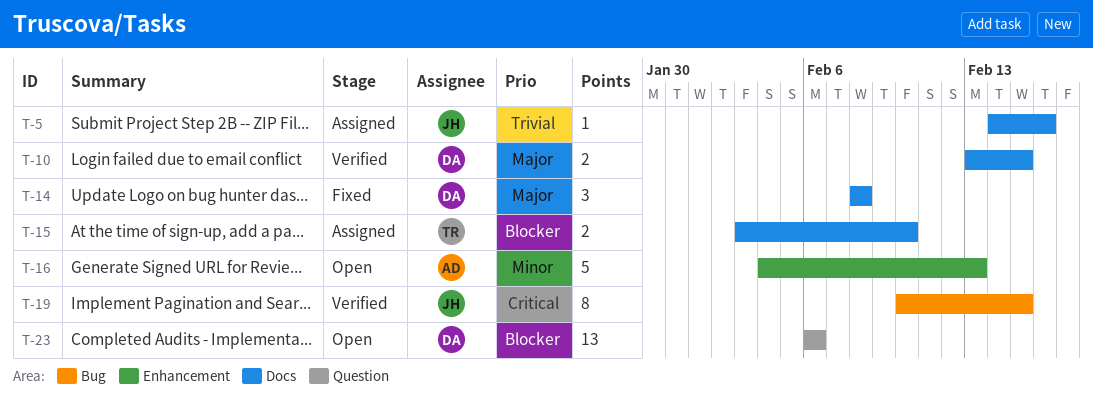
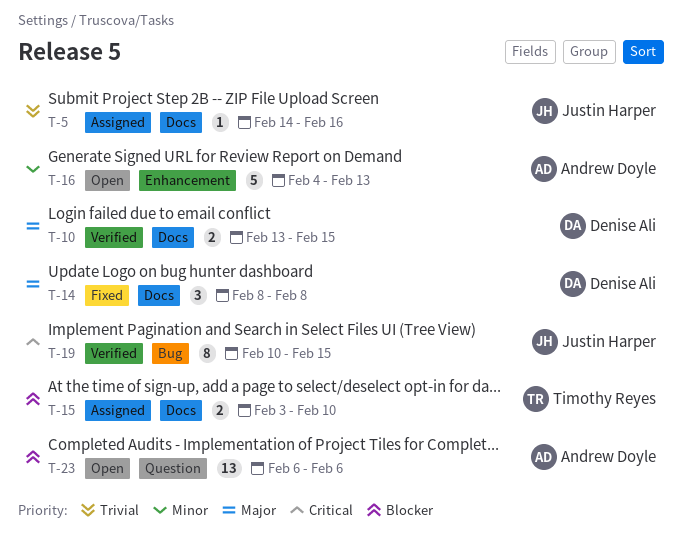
T-23, owner: Denise Ali -> Andrew Doyle

